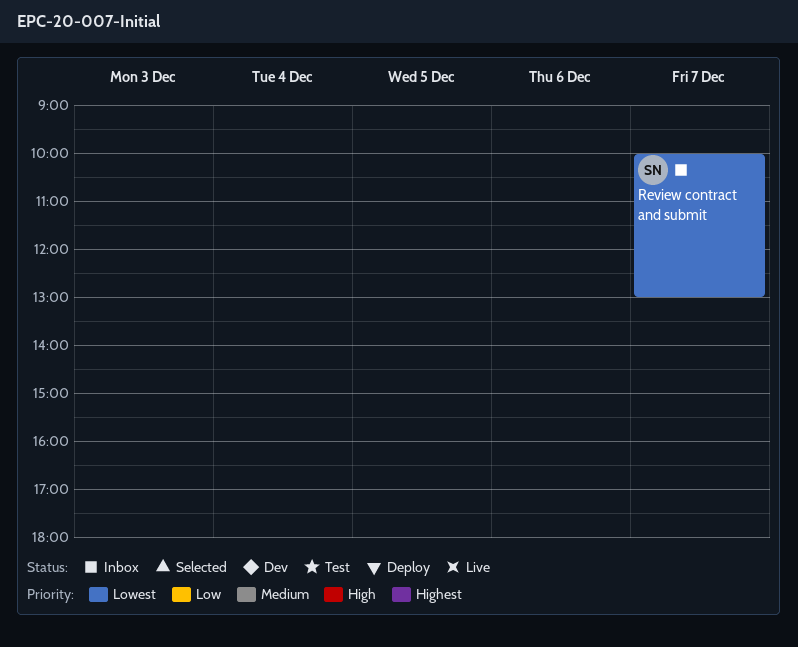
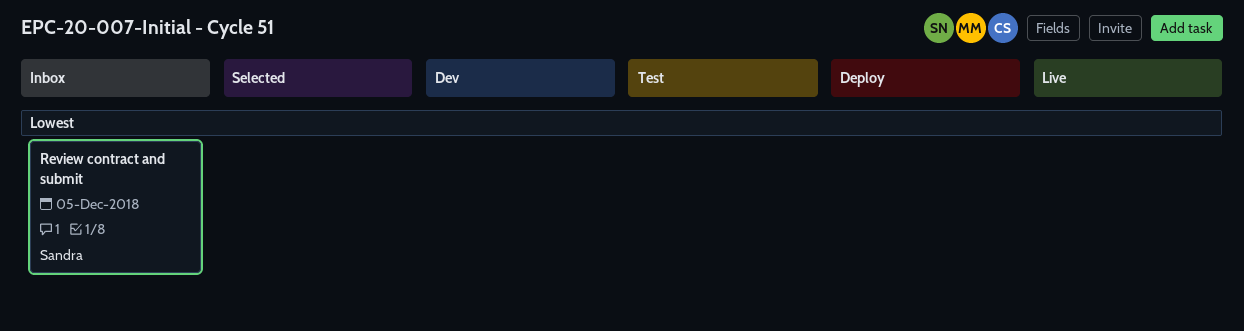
Review contract and submit, day: Dec 7 -> Dec 5

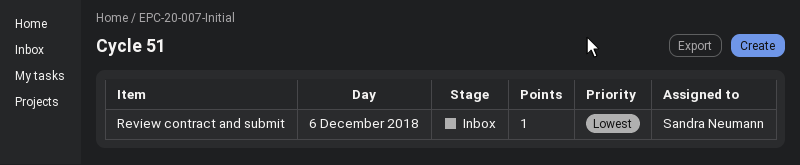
Review contract and submit, day: Dec 5 -> Dec 6

